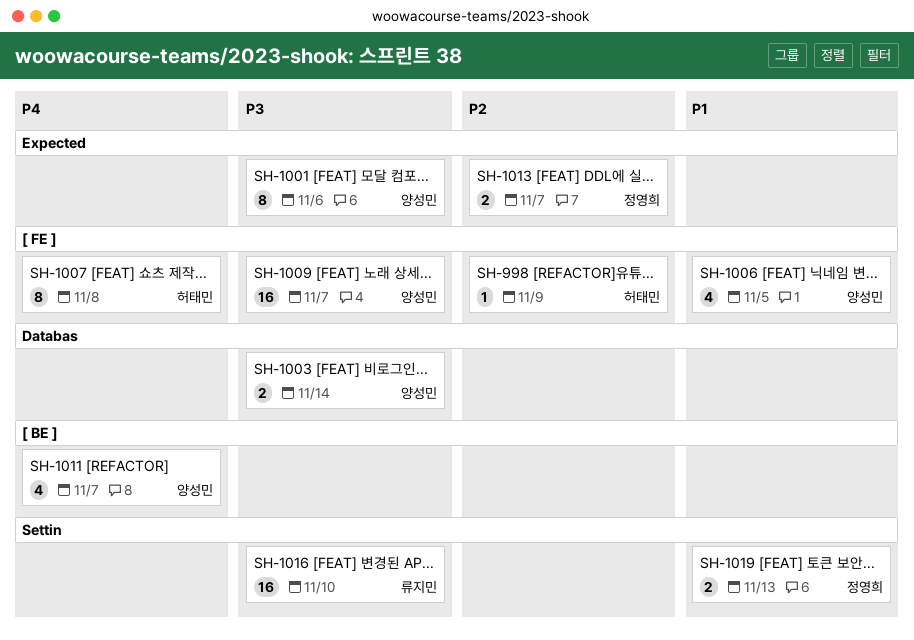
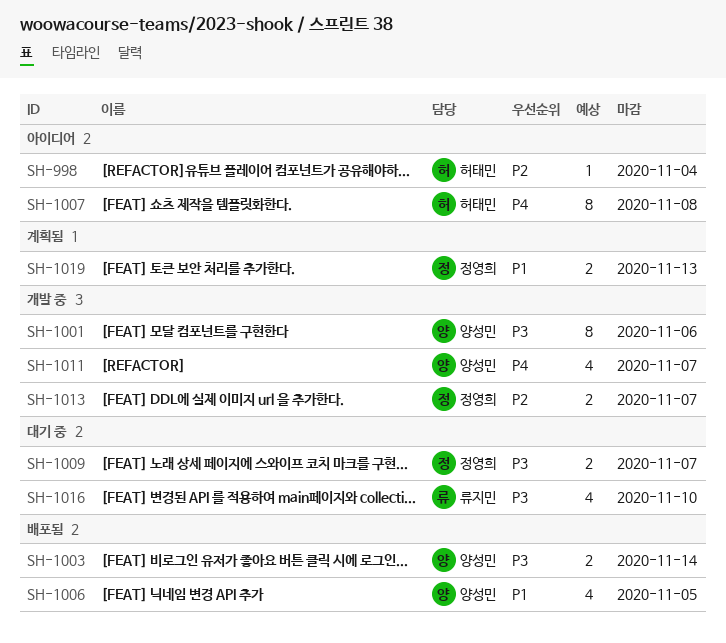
SH-998, due: Nov 9 -> Nov 4
SH-1009, owner: 양성민 -> 정영희
SH-1009, estimate: 16 -> 2
SH-1016, estimate: 16 -> 4

